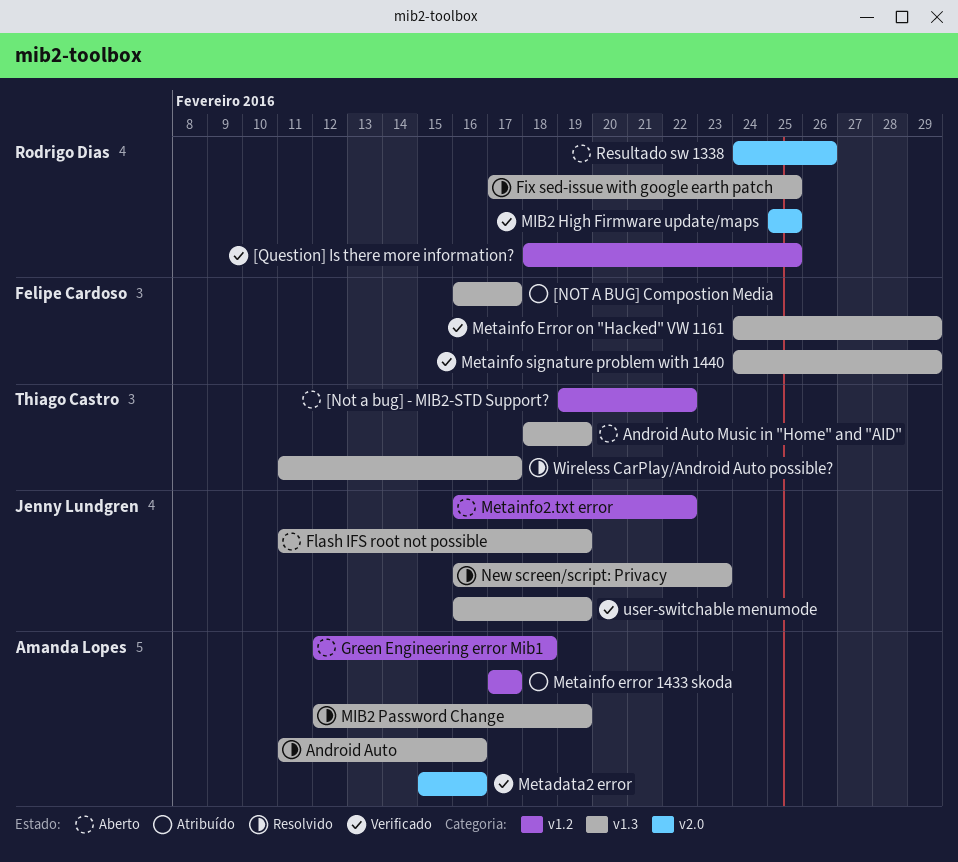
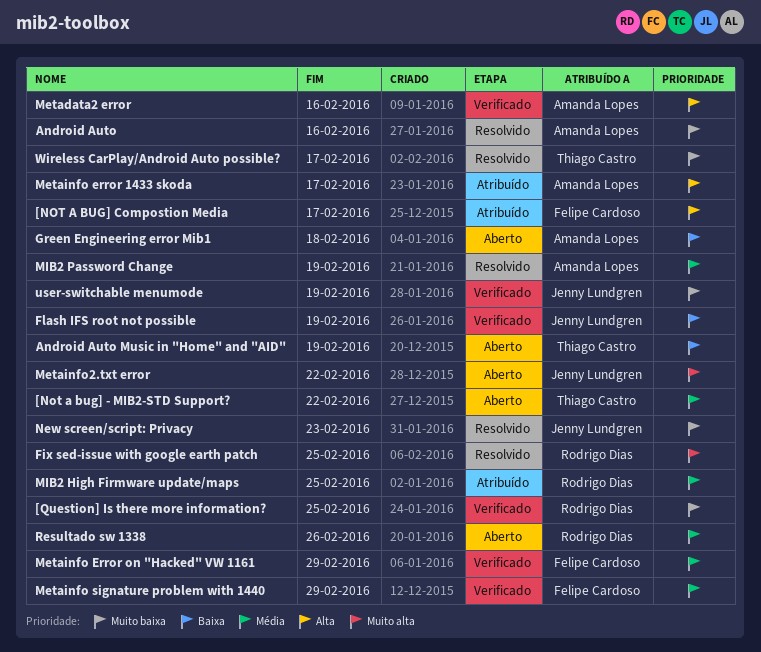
Flash IFS root not possible, status: Aberto -> Verificado
MIB2 High Firmware update/maps, status: Verificado -> Atribuído

